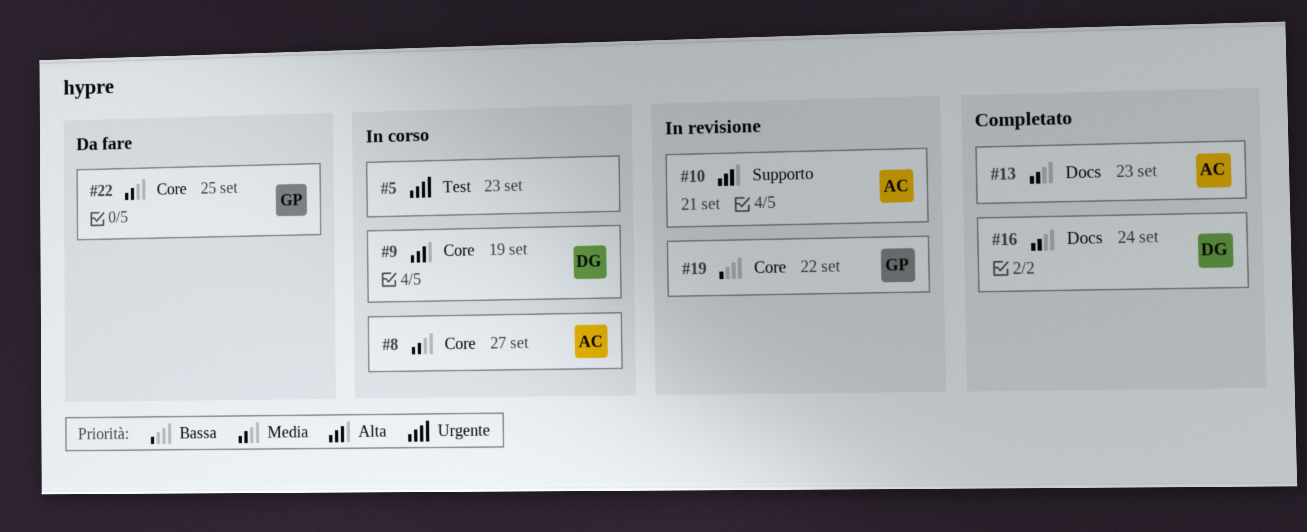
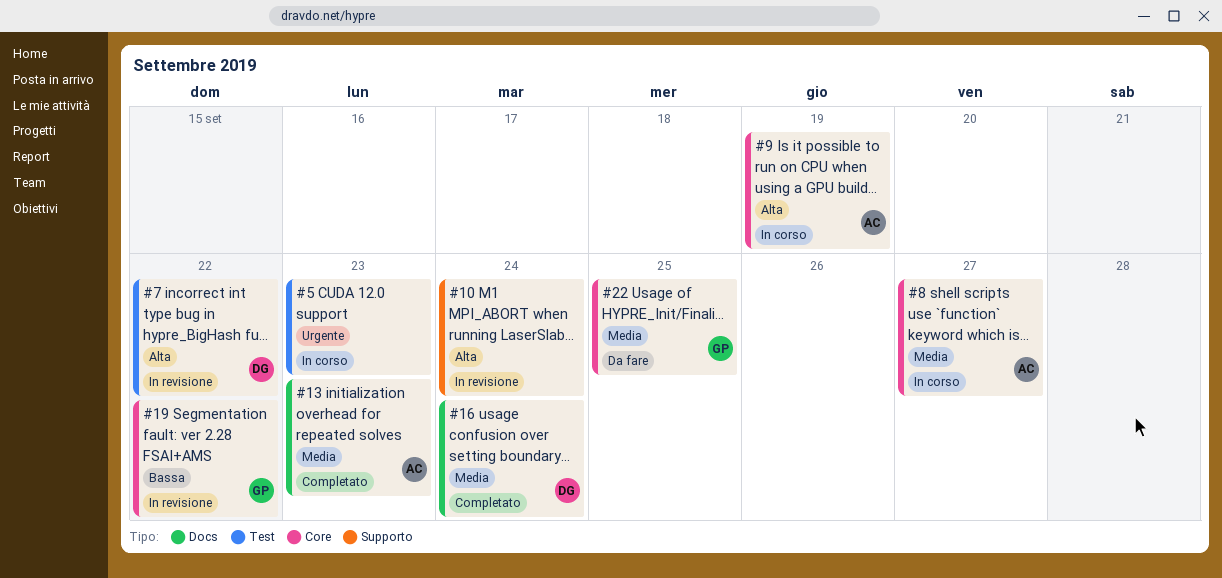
#7: none -> present
#9, owner: DG -> AC
#10, owner: AC -> none
#10, due: Sep 21 -> Sep 24

